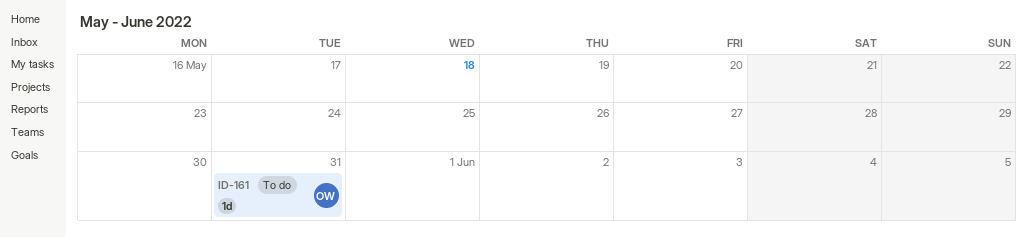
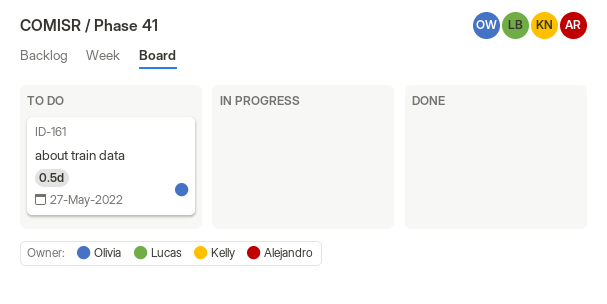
ID-161, estimate: 1d -> 0.5d
ID-161, due: May 31 -> May 27

